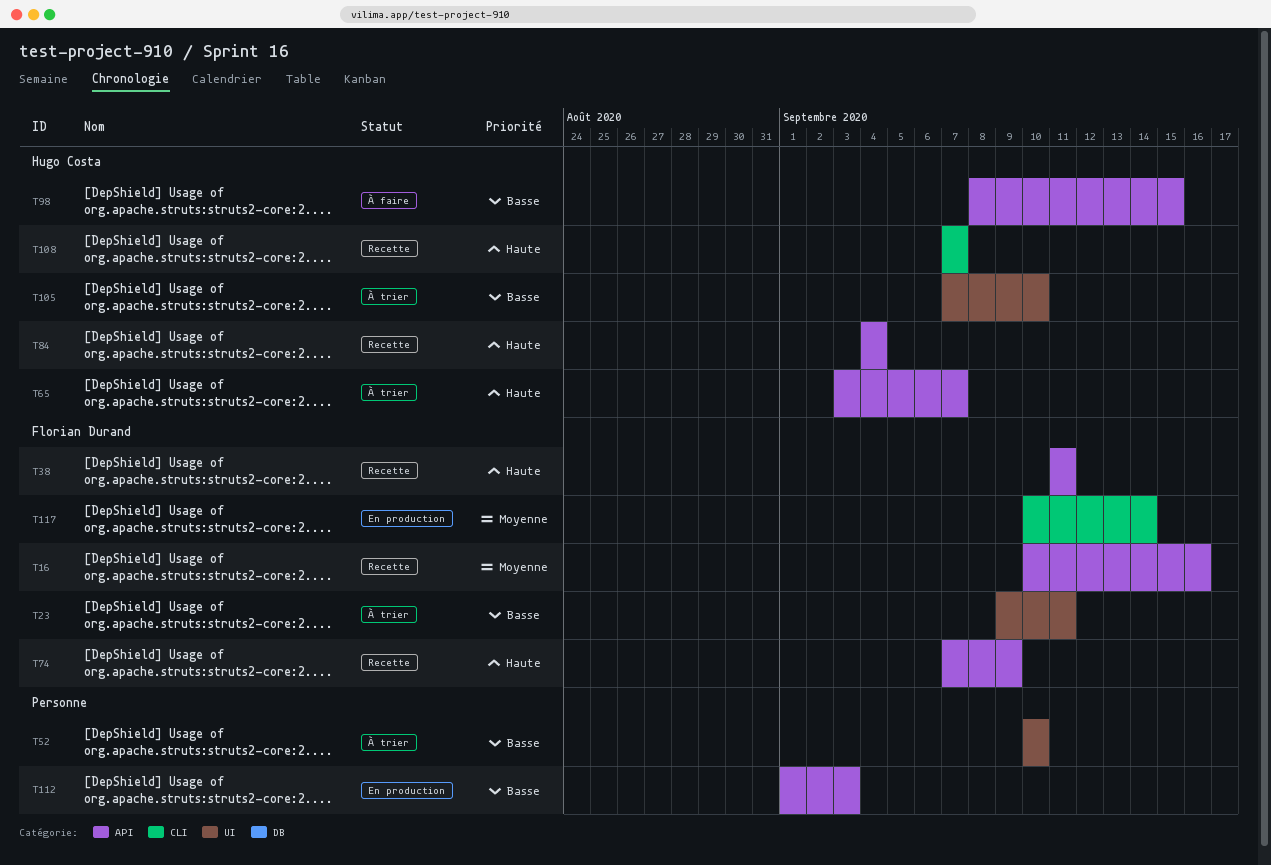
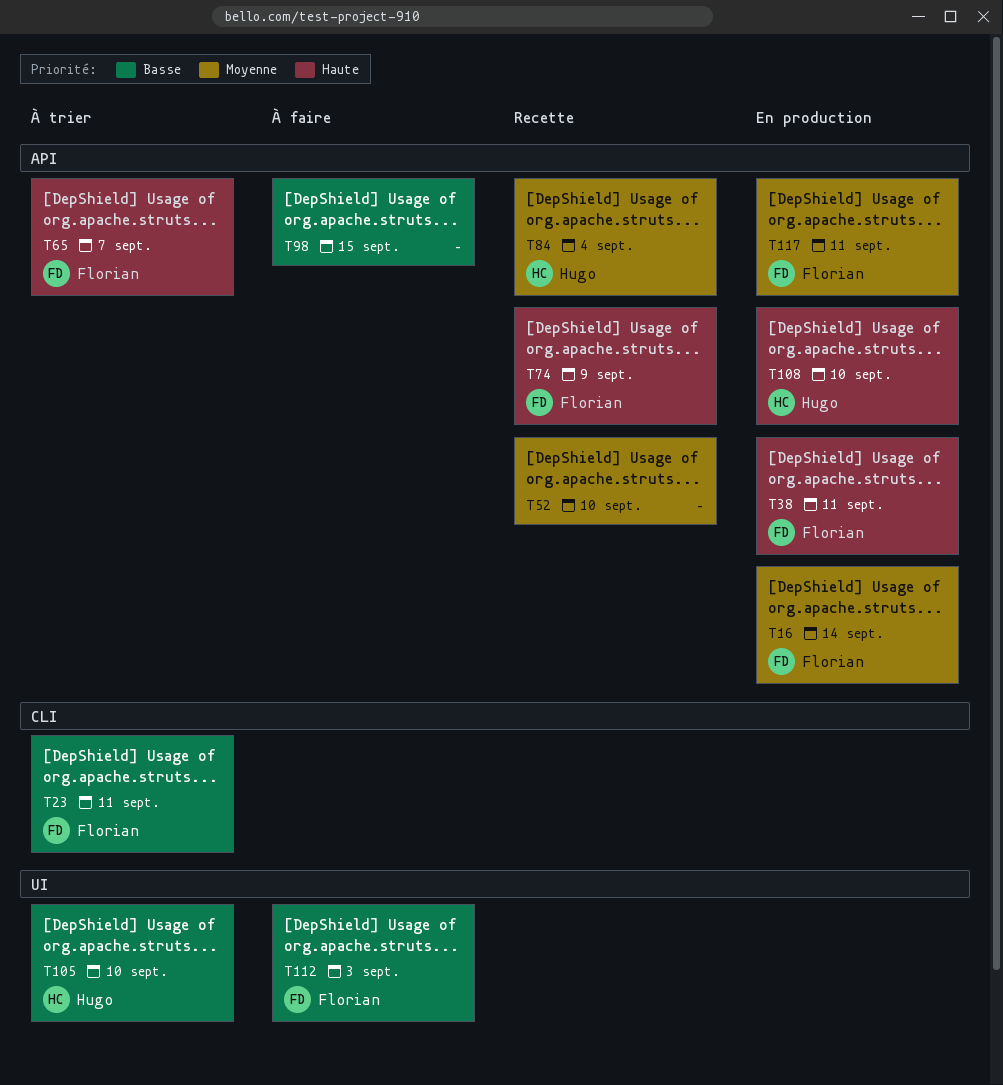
T16, status: Recette -> En production
T16, due: Sep 16 -> Sep 14
T23, label: UI -> CLI
T38, status: Recette -> En production
T52, status: À trier -> Recette
T52, priority: Basse -> Moyenne
T52, label: UI -> API
T65, owner: Hugo Costa -> Florian Durand
T84, priority: Haute -> Moyenne
T98, owner: Hugo Costa -> none
T108, status: Recette -> En production
T108, label: CLI -> API
T108, due: Sep 7 -> Sep 10
T112, status: En production -> À faire
T112, owner: none -> Florian Durand
T112, label: API -> UI
T117, label: CLI -> API
T117, due: Sep 14 -> Sep 11

